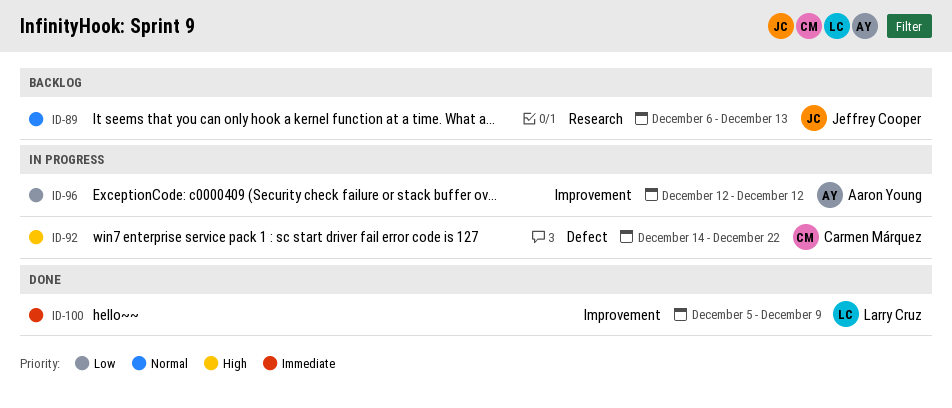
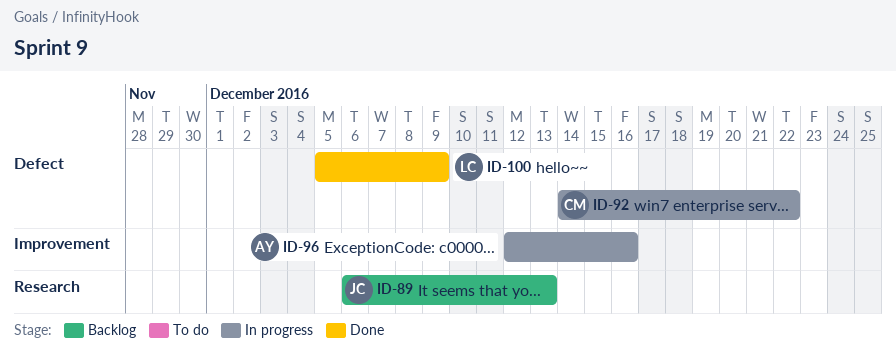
ID-96, due: Dec 12 -> Dec 16
ID-100, label: Improvement -> Defect

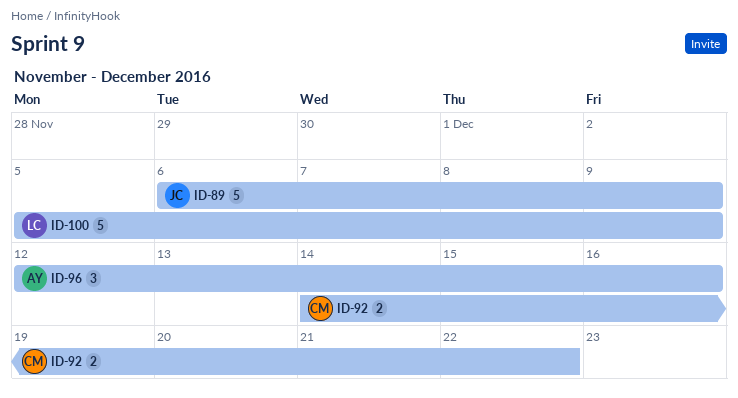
ID-89, due: Dec 13 -> Dec 9

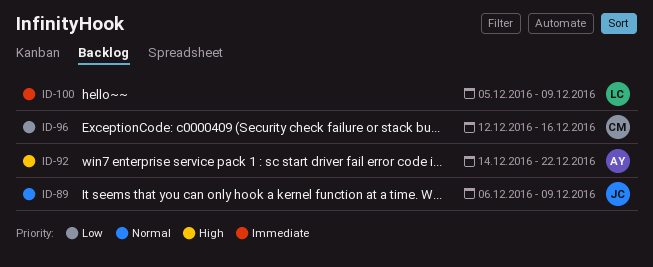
ID-92, owner: CM -> AY
ID-96, owner: AY -> CM

